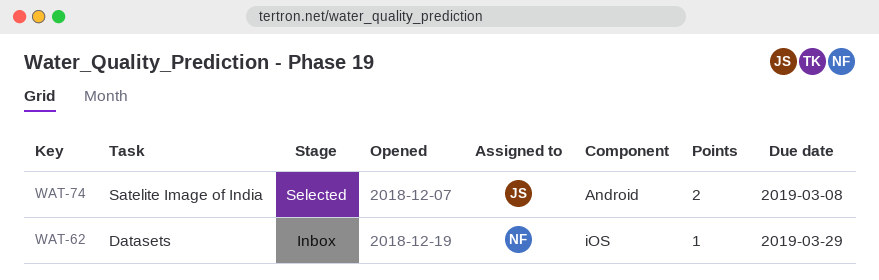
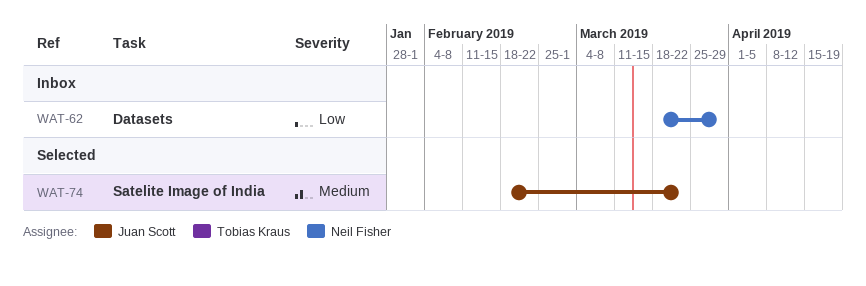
WAT-74, due: Mar 8 -> Mar 22

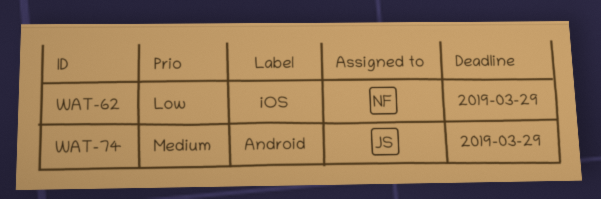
WAT-74, due: Mar 22 -> Mar 29

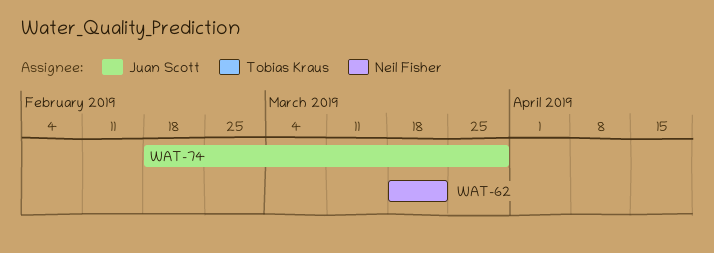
WAT-62, due: Mar 29 -> Mar 22

